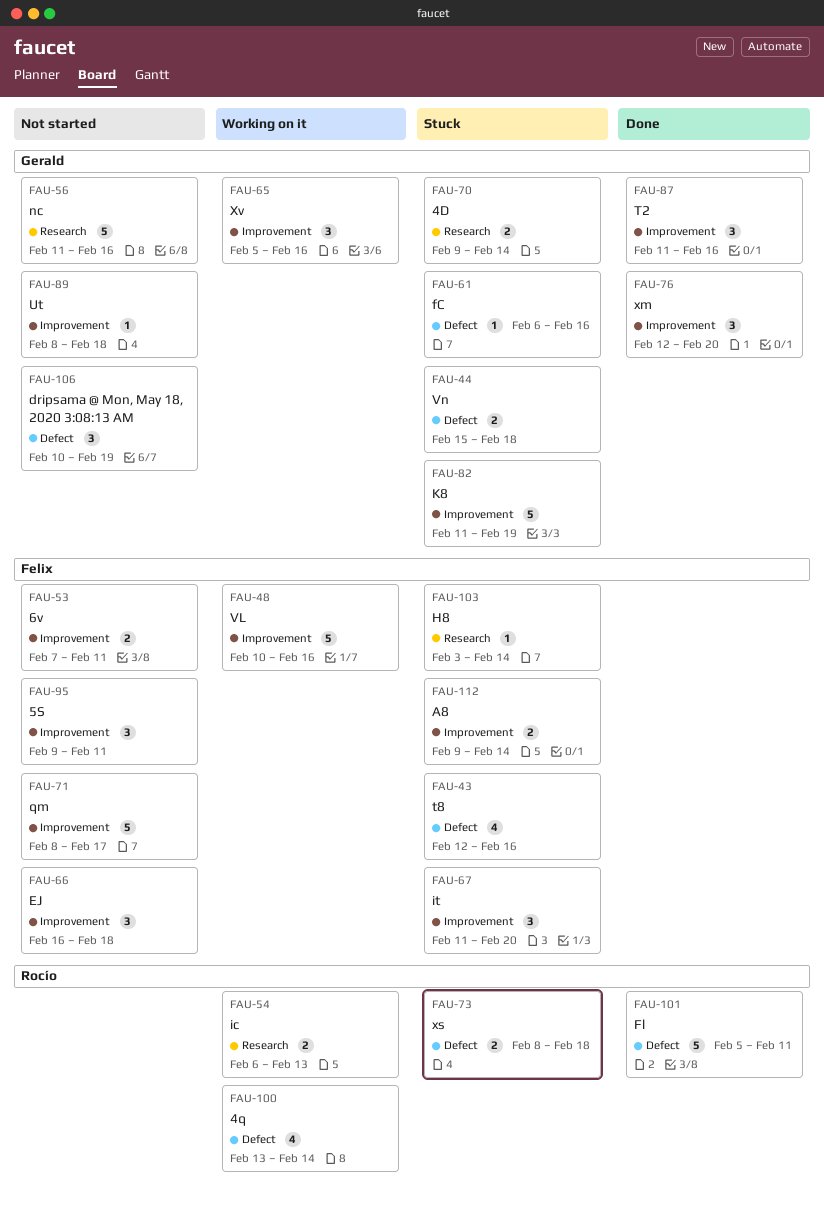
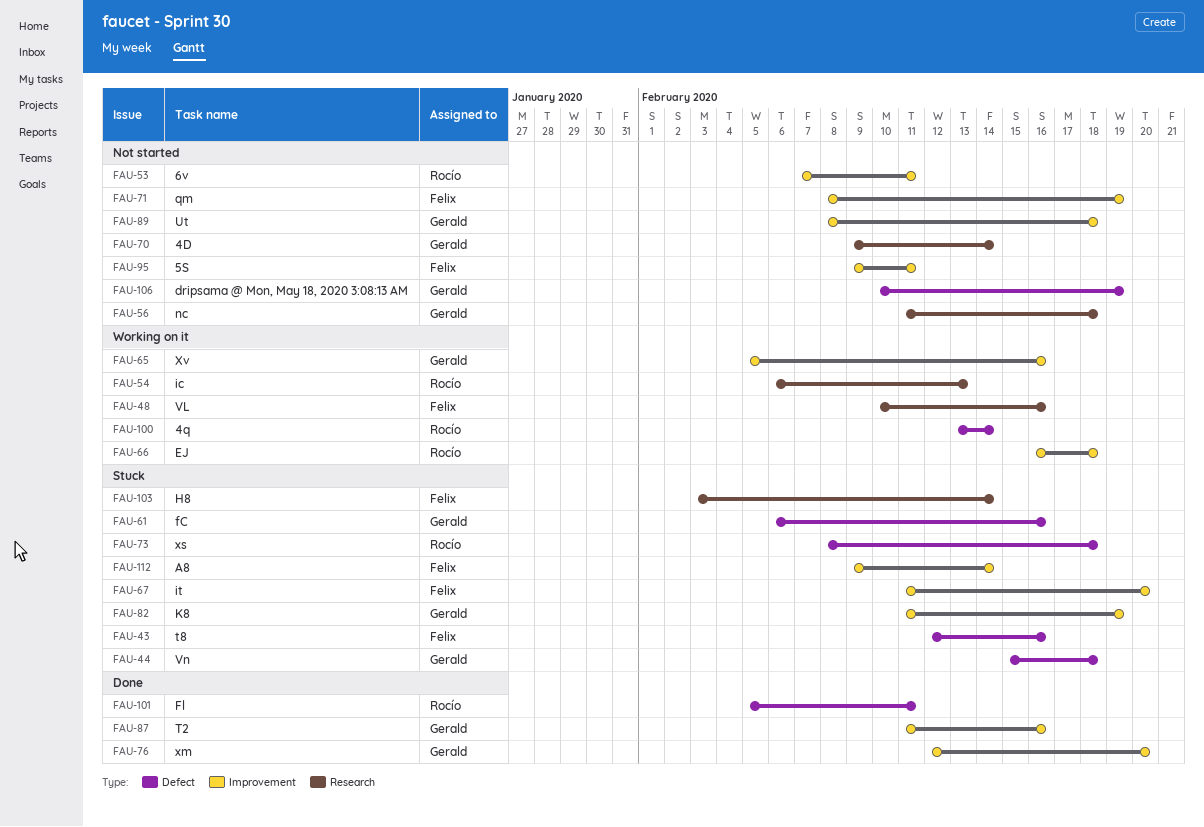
FAU-48, label: Improvement -> Research
FAU-53, owner: Felix -> Rocío
FAU-56, due: Feb 16 -> Feb 18
FAU-66, status: Not started -> Working on it
FAU-66, owner: Felix -> Rocío
FAU-70, status: Stuck -> Not started
FAU-71, due: Feb 17 -> Feb 19

